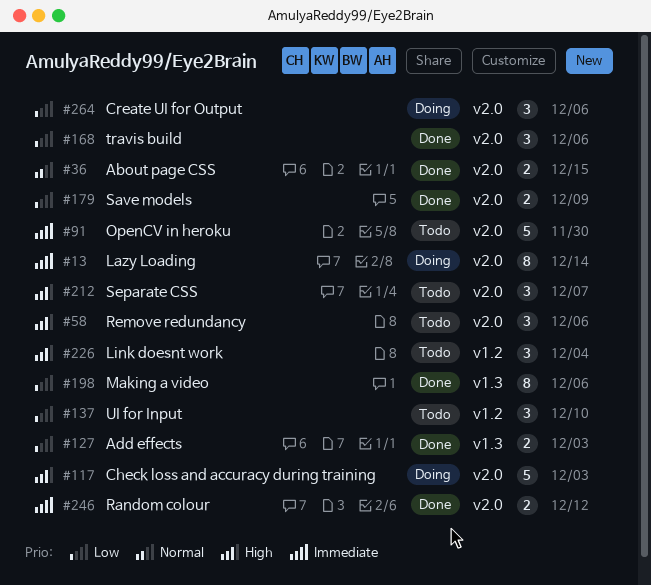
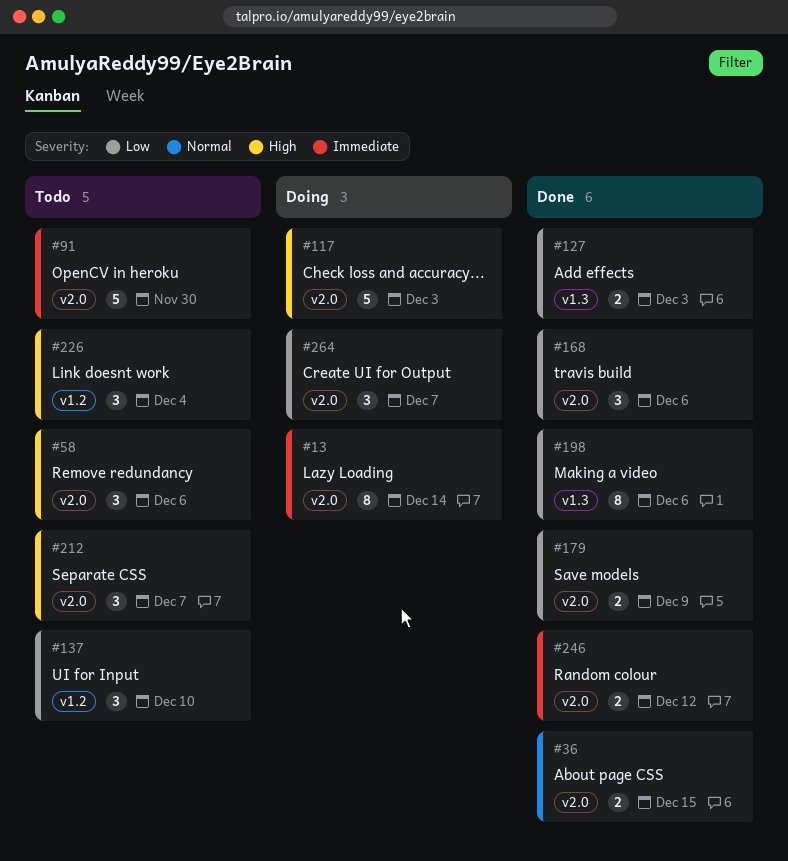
#264, due: Dec 6 -> Dec 7

